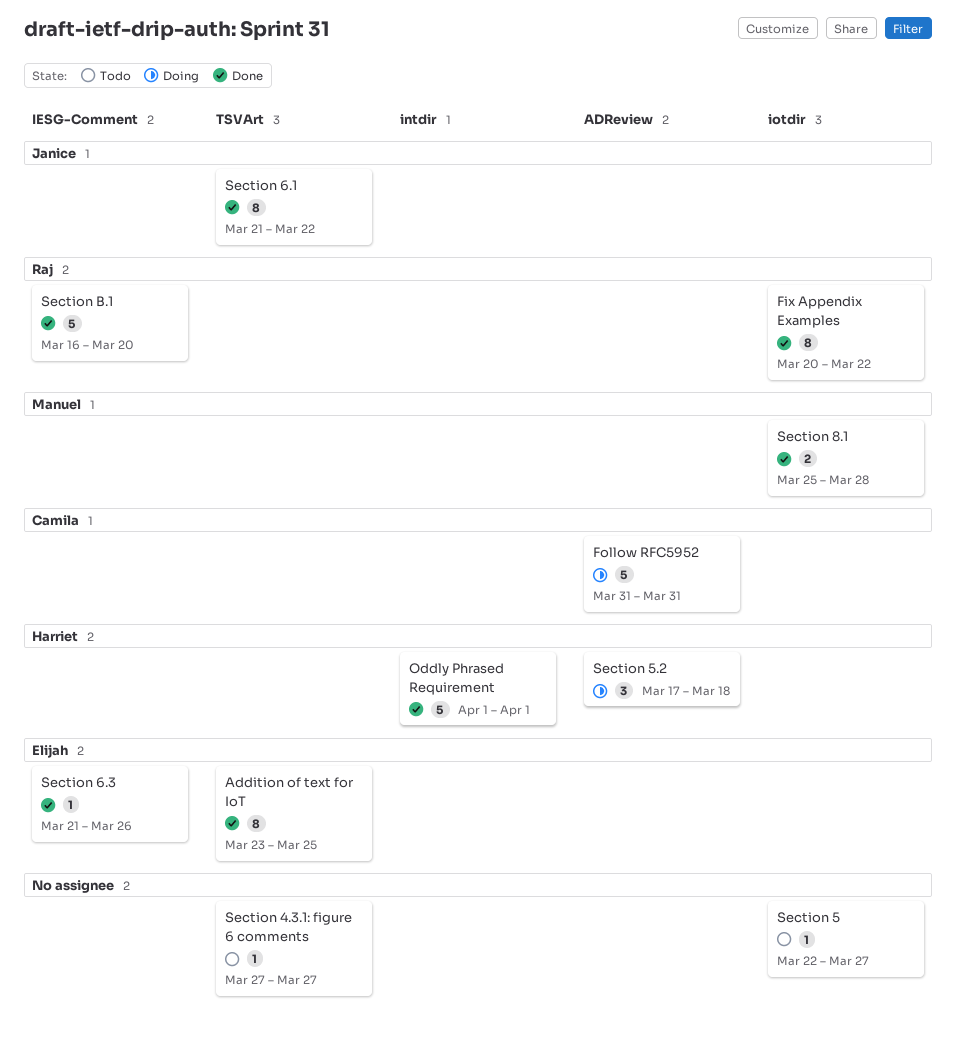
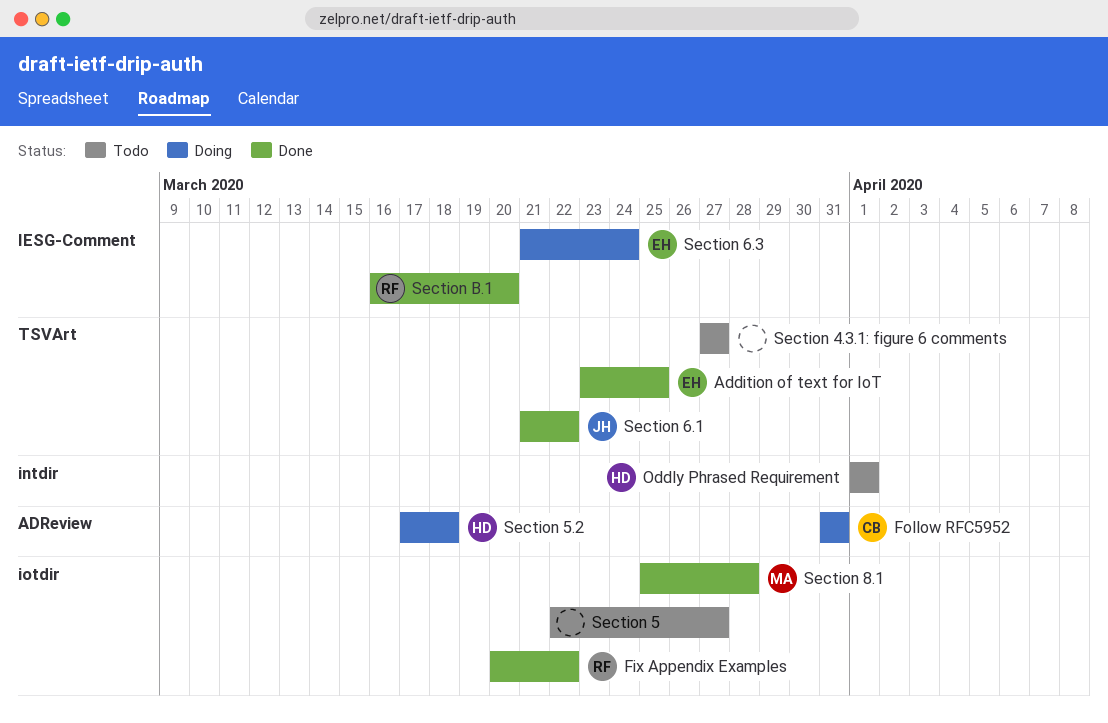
Oddly Phrased Requirement, status: Done -> Todo
Section 6.3, status: Done -> Doing
Section 6.3, due: Mar 26 -> Mar 24

